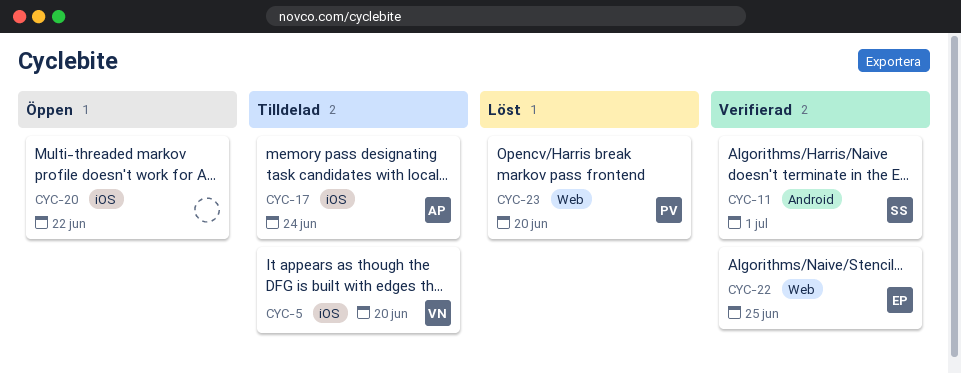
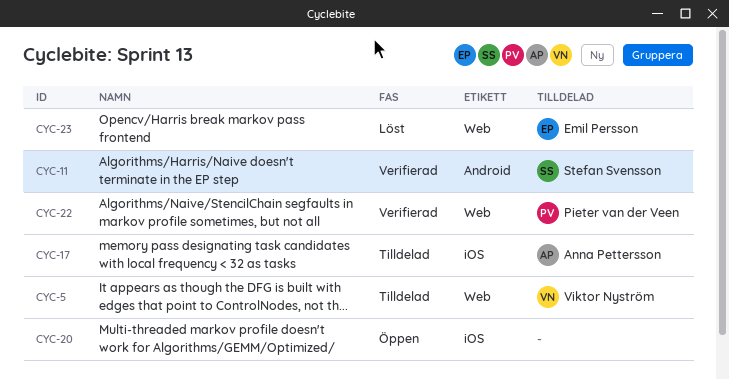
CYC-5, label: iOS -> Web
CYC-22, owner: Emil Persson -> Pieter van der Veen
CYC-23, owner: Pieter van der Veen -> Emil Persson

